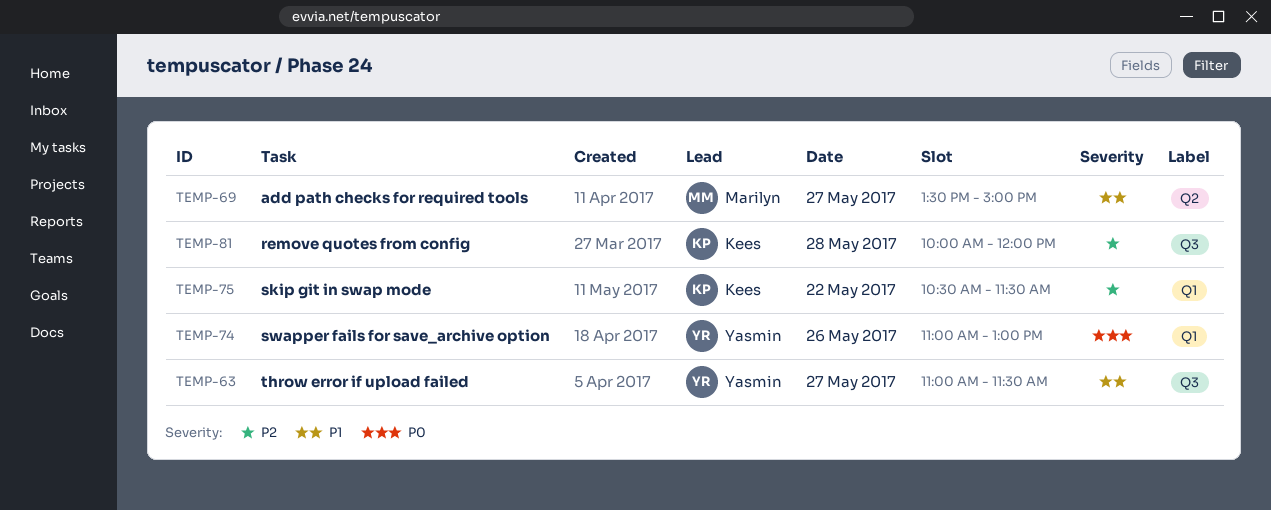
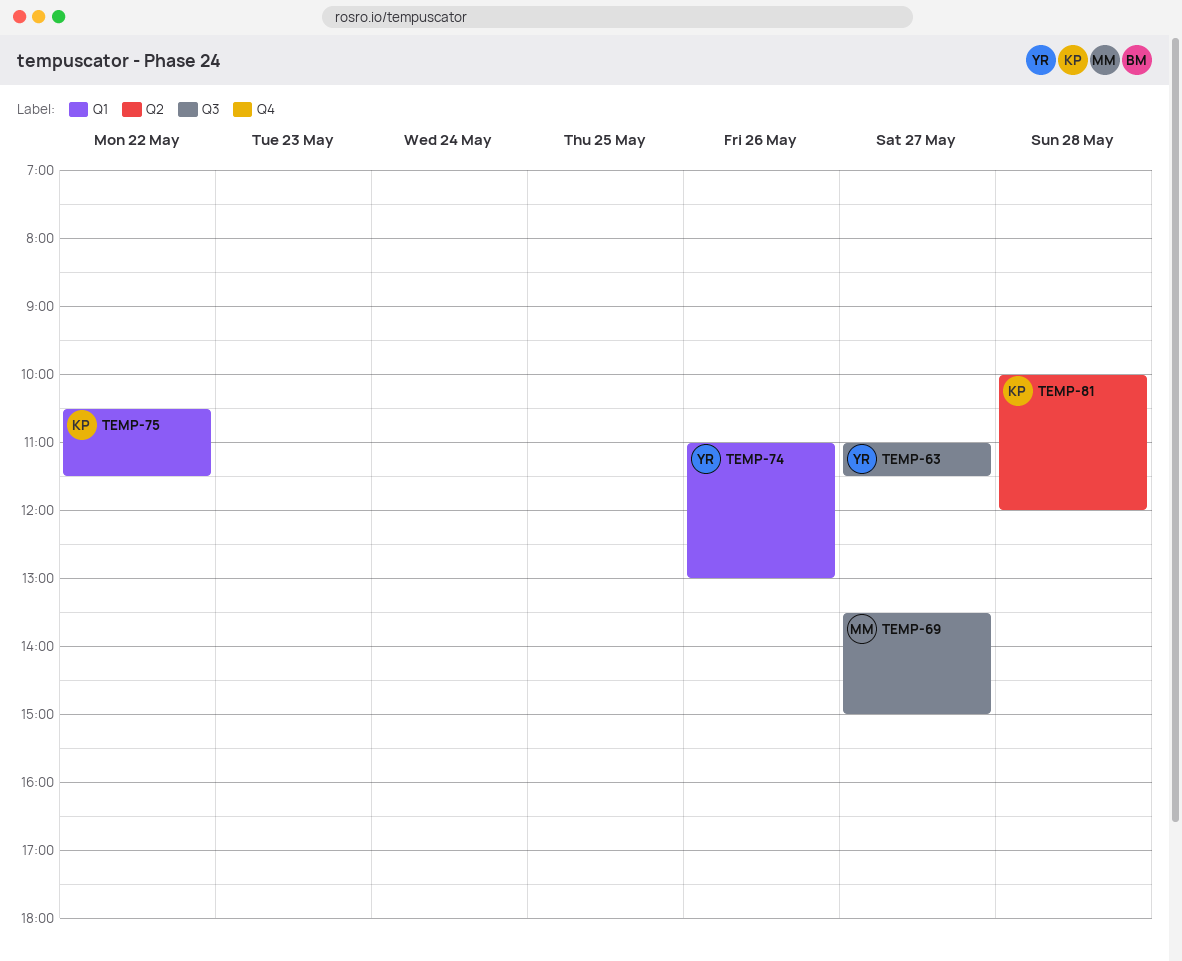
TEMP-69, label: Q2 -> Q3
TEMP-81, label: Q3 -> Q2

